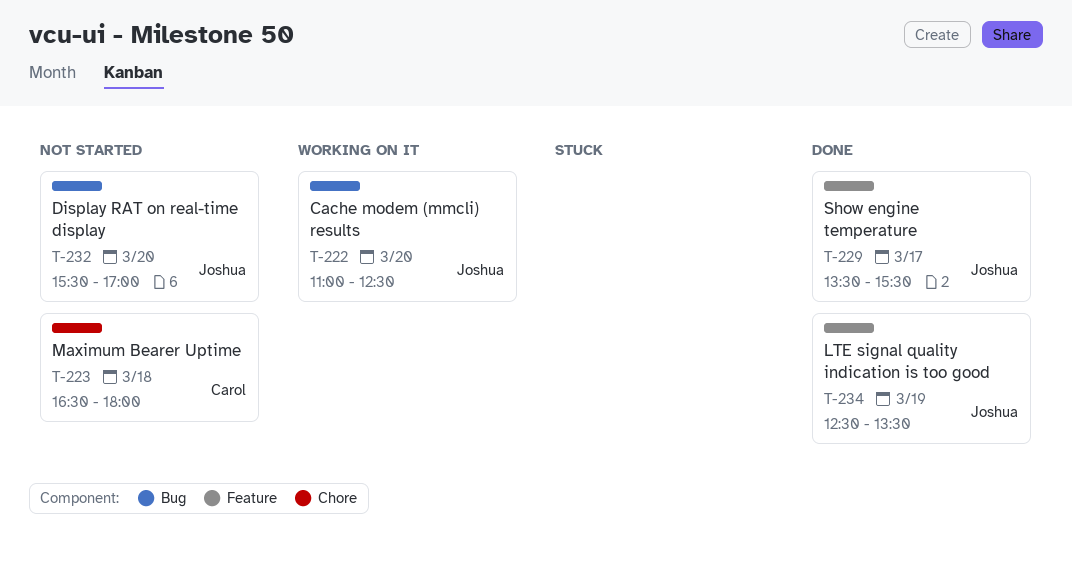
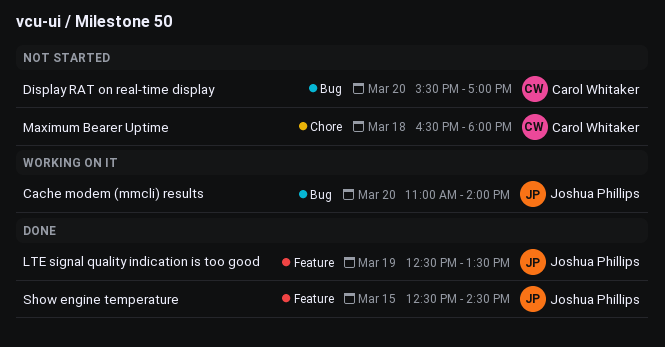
Cache modem (mmcli) results, ends: 12:30 -> 14:00
Display RAT on real-time display, owner: Joshua Phillips -> Carol Whitaker
Show engine temperature, day: Mar 17 -> Mar 15
Show engine temperature, begins: 13:30 -> 12:30
Show engine temperature, ends: 15:30 -> 14:30

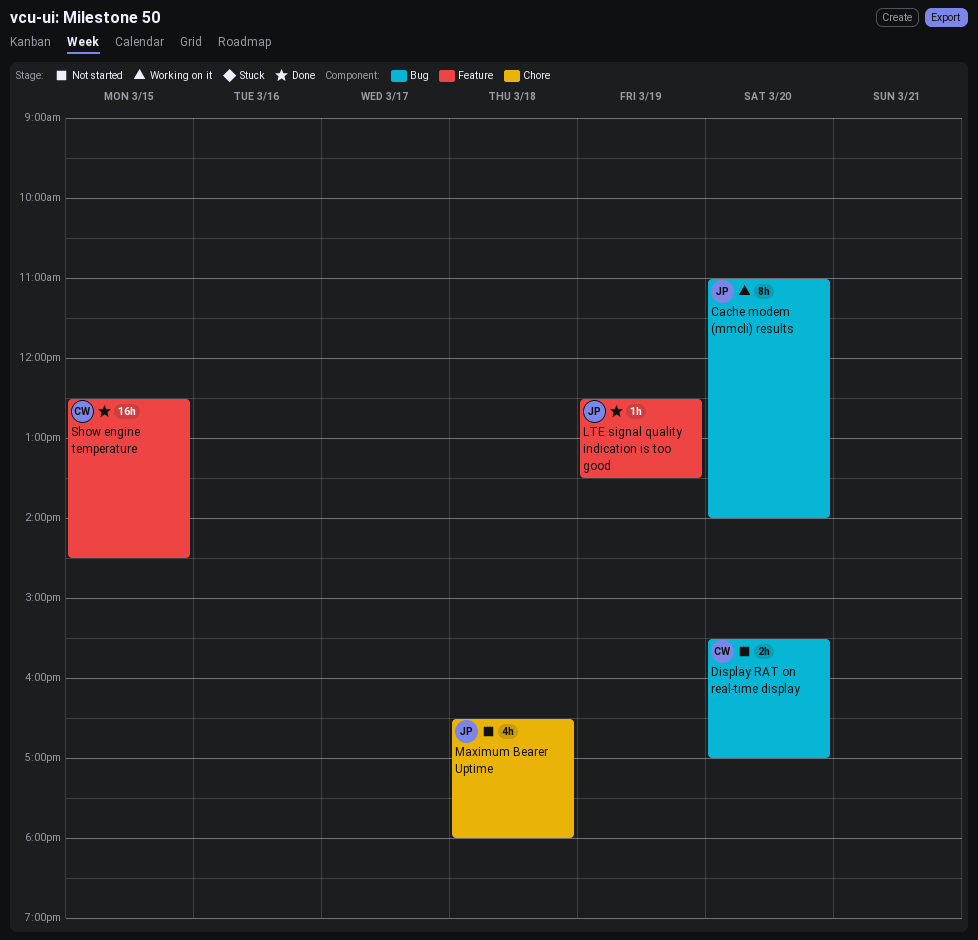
Maximum Bearer Uptime, owner: Carol Whitaker -> Joshua Phillips
Show engine temperature, owner: Joshua Phillips -> Carol Whitaker

